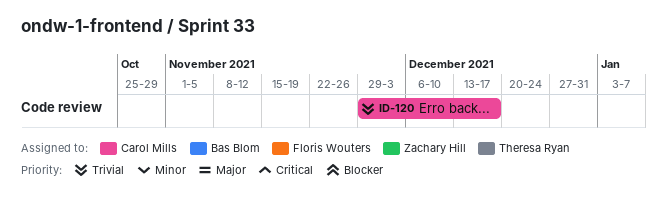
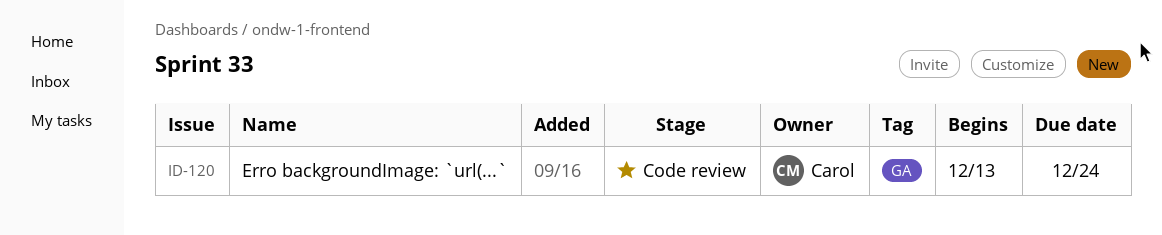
ID-120, start: Nov 29 -> Dec 13
ID-120, due: Dec 17 -> Dec 24

